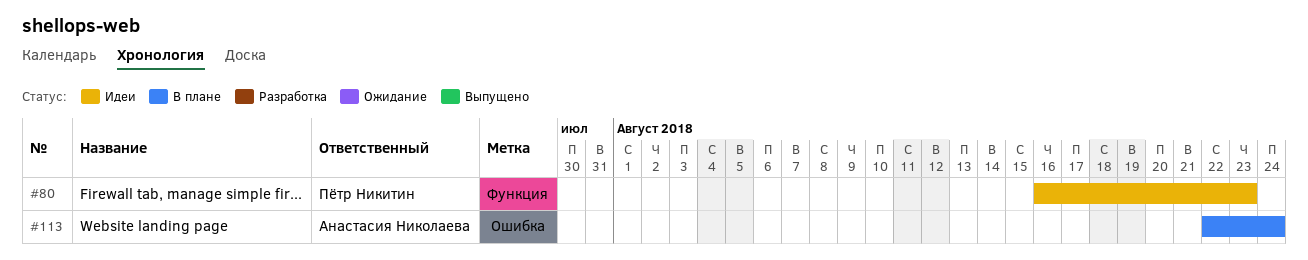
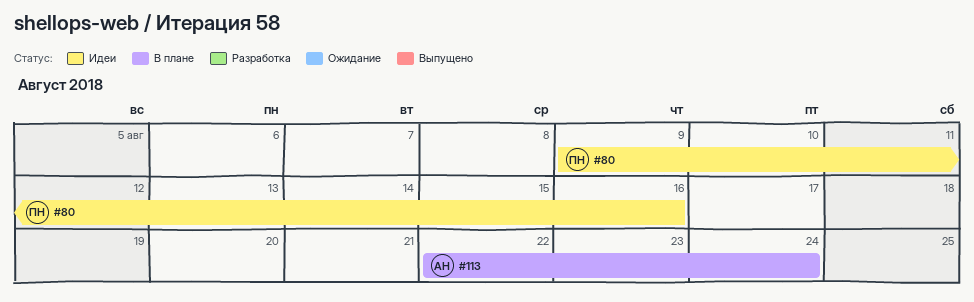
#80, start: Aug 16 -> Aug 9
#80, due: Aug 23 -> Aug 16

